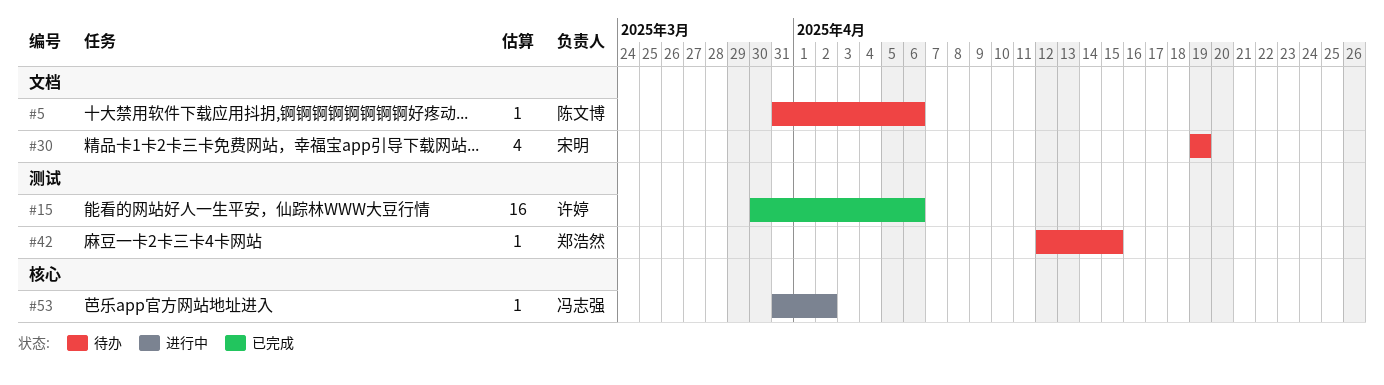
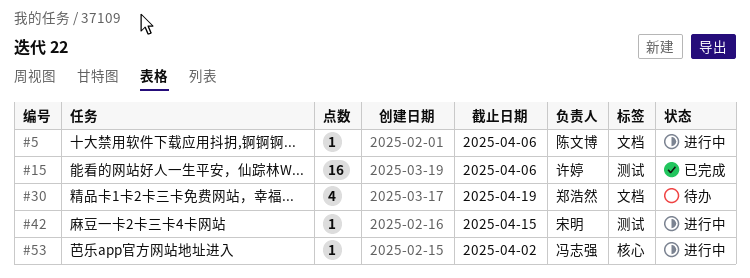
#5, status: 待办 -> 进行中
#30, owner: 宋明 -> 郑浩然
#42, status: 待办 -> 进行中
#42, owner: 郑浩然 -> 宋明

